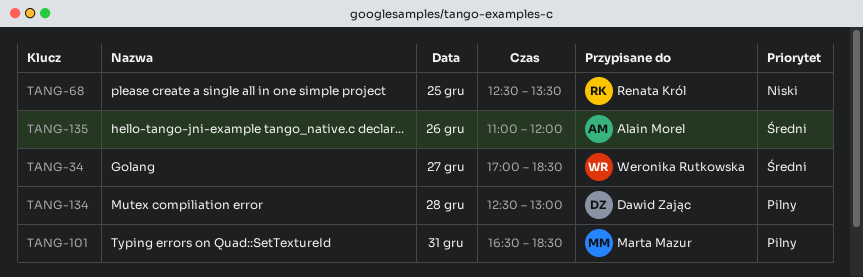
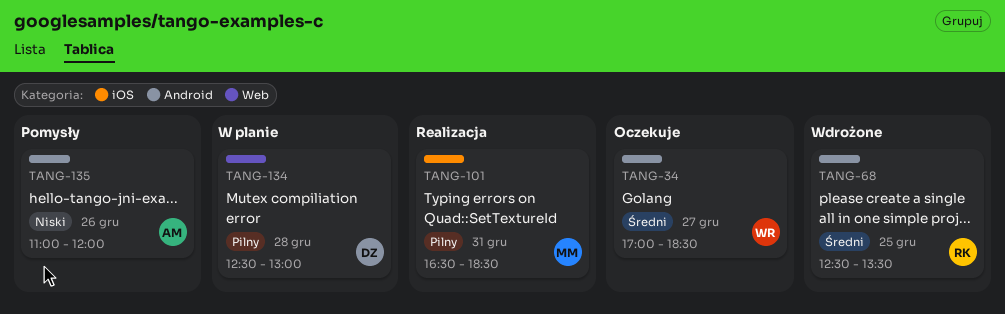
TANG-68, priority: Niski -> Średni
TANG-135, priority: Średni -> Niski

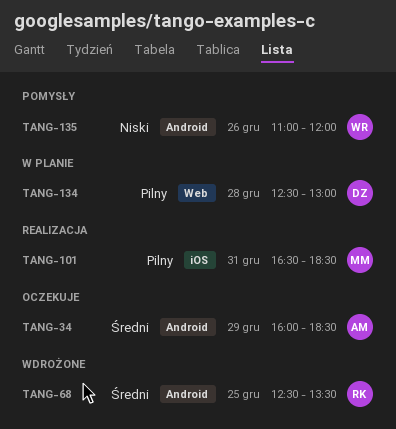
TANG-34, owner: WR -> AM
TANG-34, day: Dec 27 -> Dec 29
TANG-34, begins: 17:00 -> 16:00
TANG-135, owner: AM -> WR

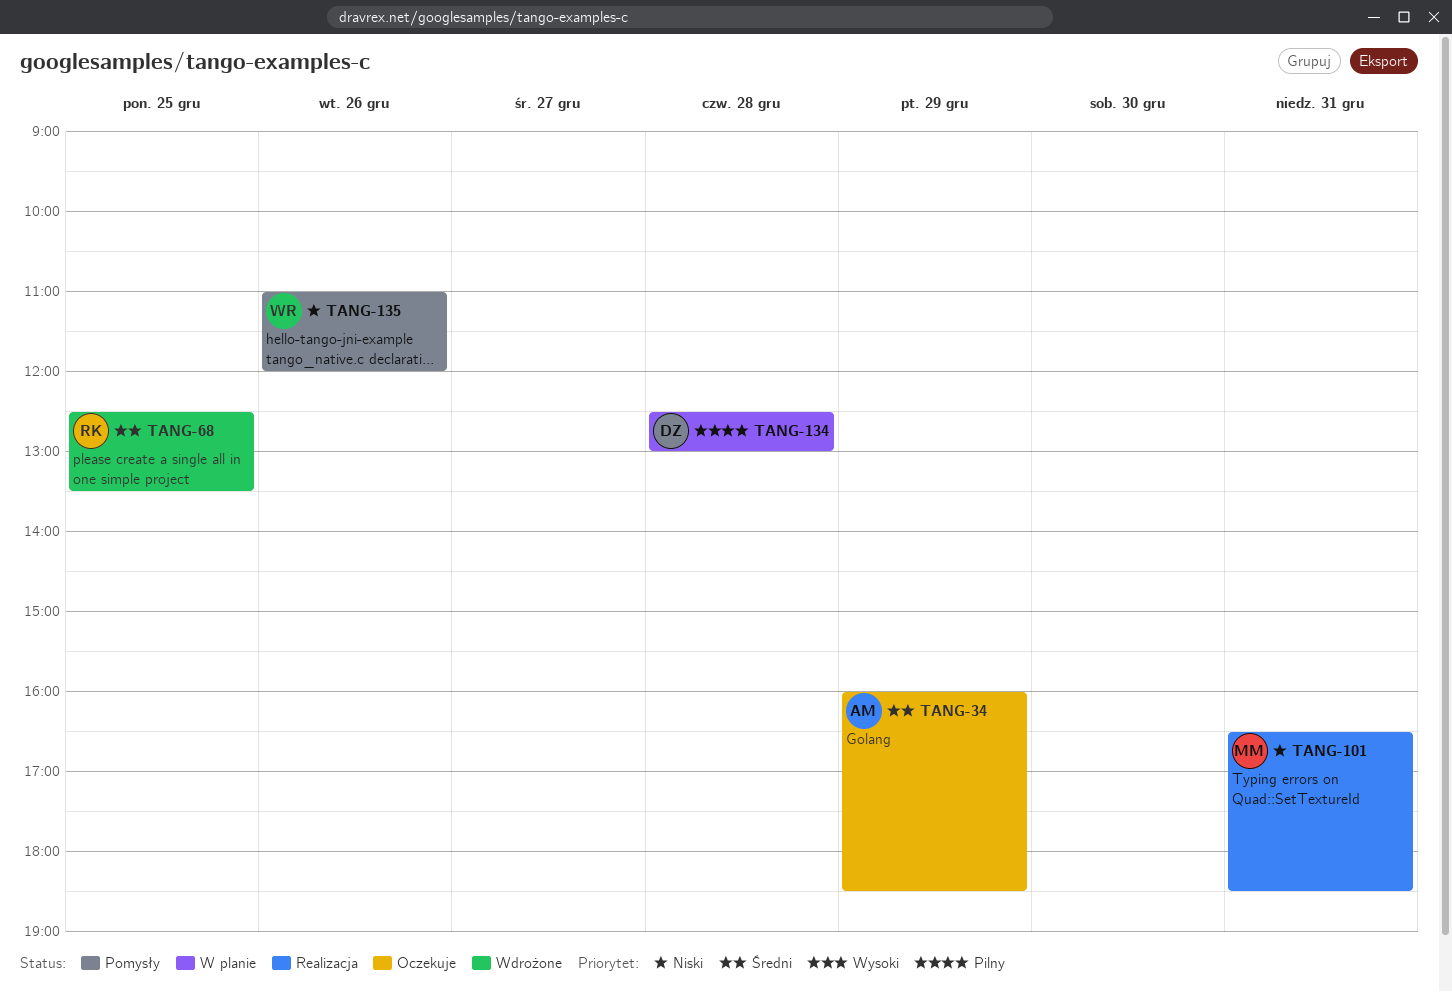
TANG-101, priority: Pilny -> Niski

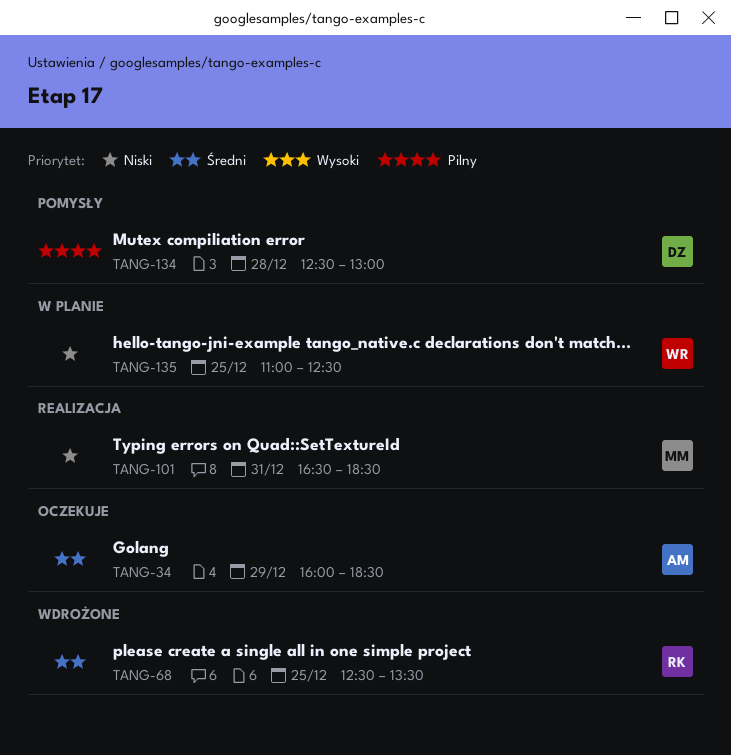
TANG-134, status: W planie -> Pomysły
TANG-135, status: Pomysły -> W planie
TANG-135, day: Dec 26 -> Dec 25
TANG-135, ends: 12:00 -> 12:30

